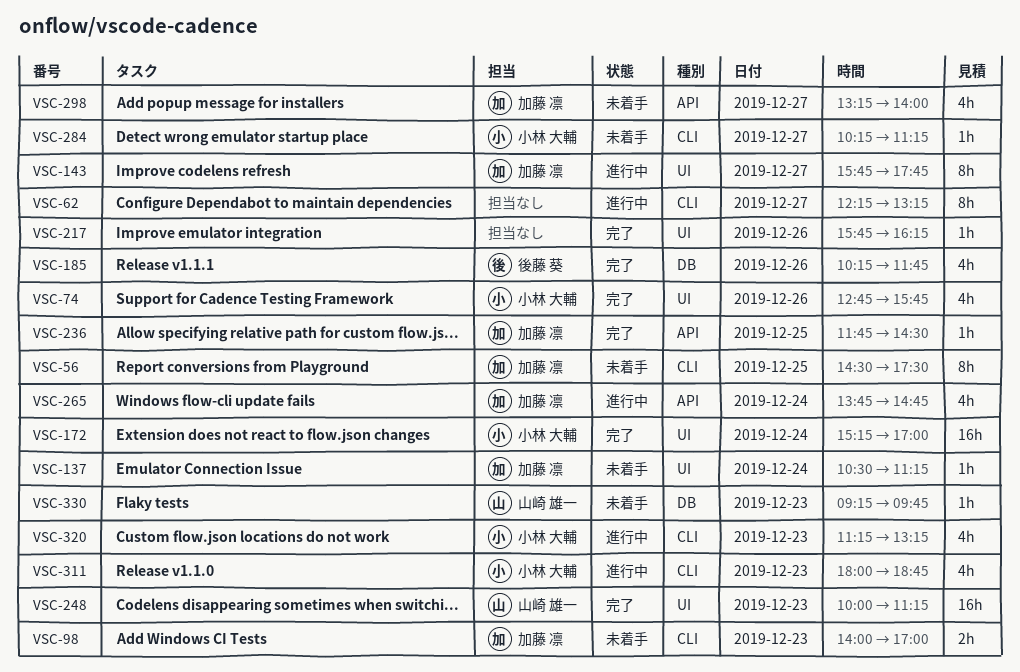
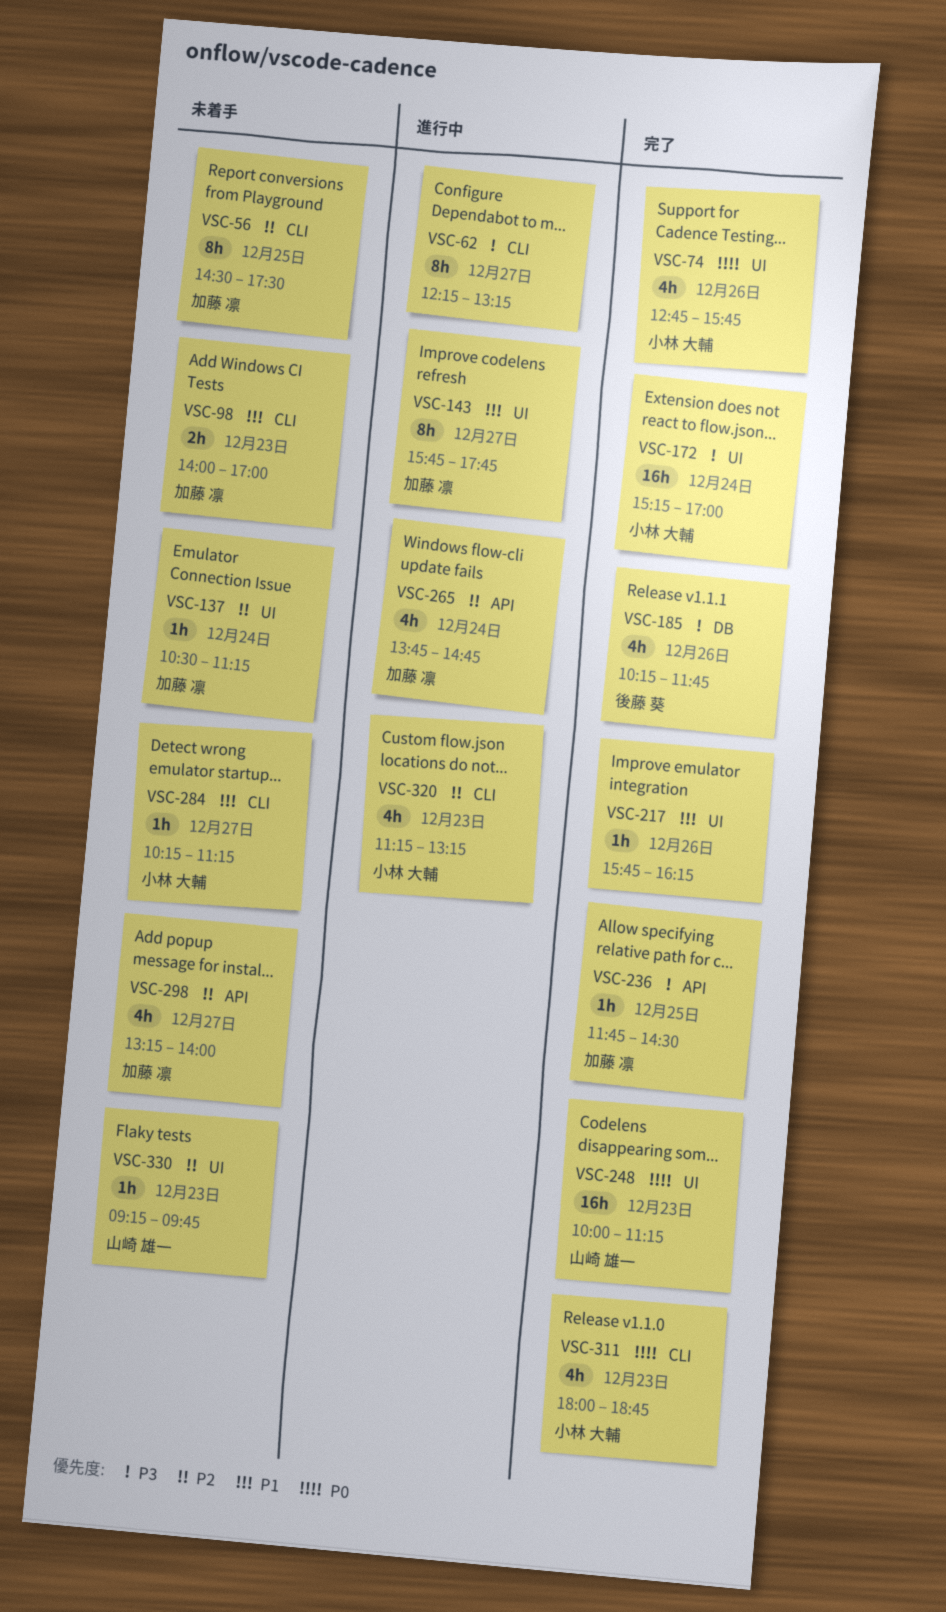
VSC-311, status: 進行中 -> 完了
VSC-330, label: DB -> UI

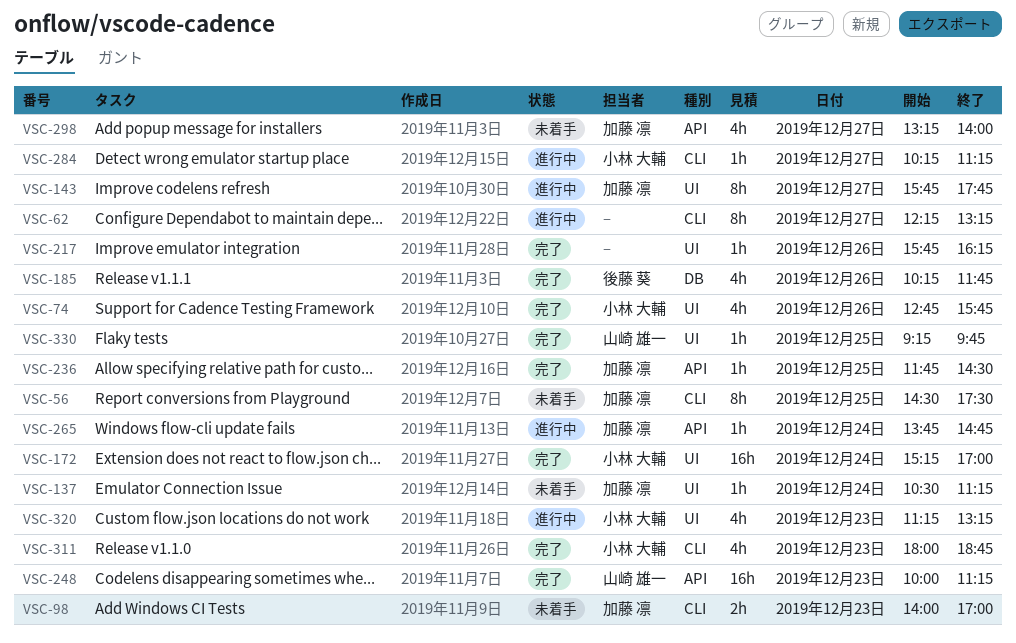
VSC-248, label: UI -> API
VSC-265, estimate: 4h -> 1h
VSC-284, status: 未着手 -> 進行中
VSC-320, label: CLI -> UI
VSC-330, status: 未着手 -> 完了
VSC-330, day: Dec 23 -> Dec 25

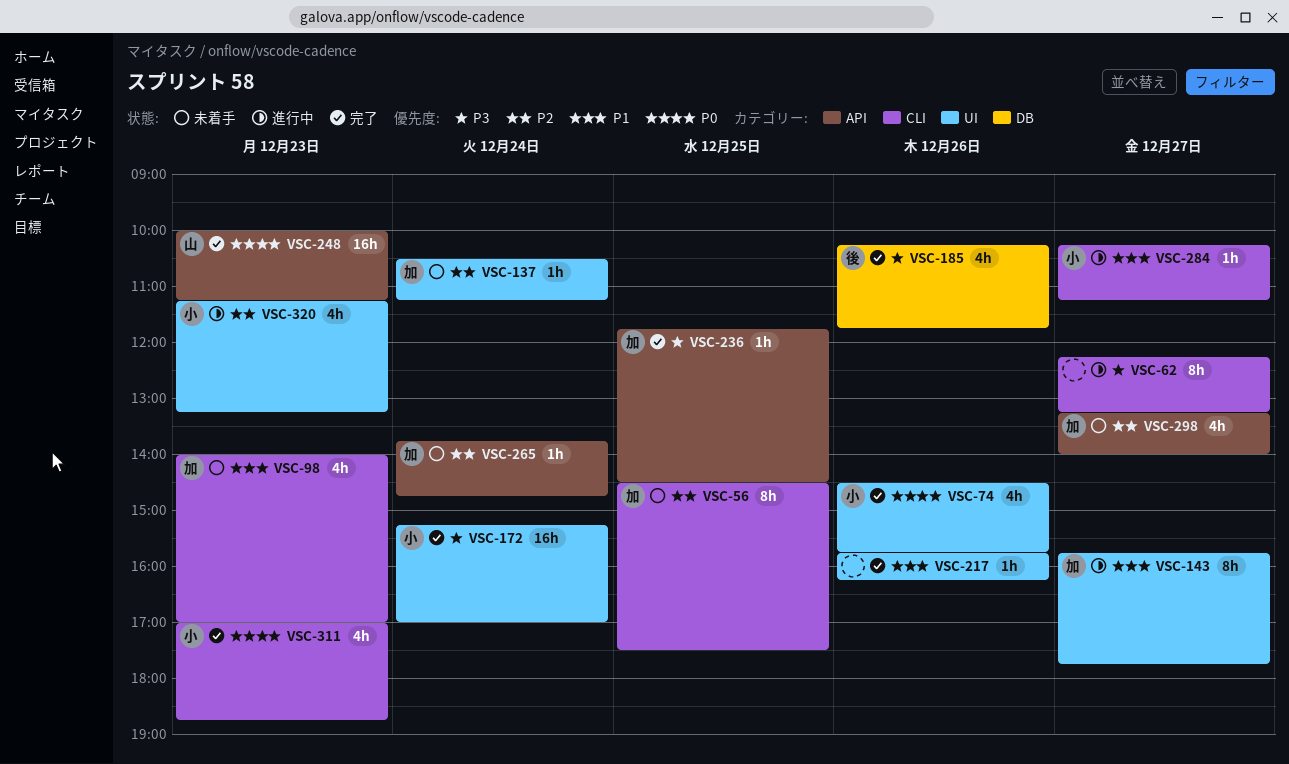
VSC-74, begins: 12:45 -> 14:30
VSC-98, estimate: 2h -> 4h
VSC-265, status: 進行中 -> 未着手
VSC-311, begins: 18:00 -> 17:00
VSC-330: present -> none

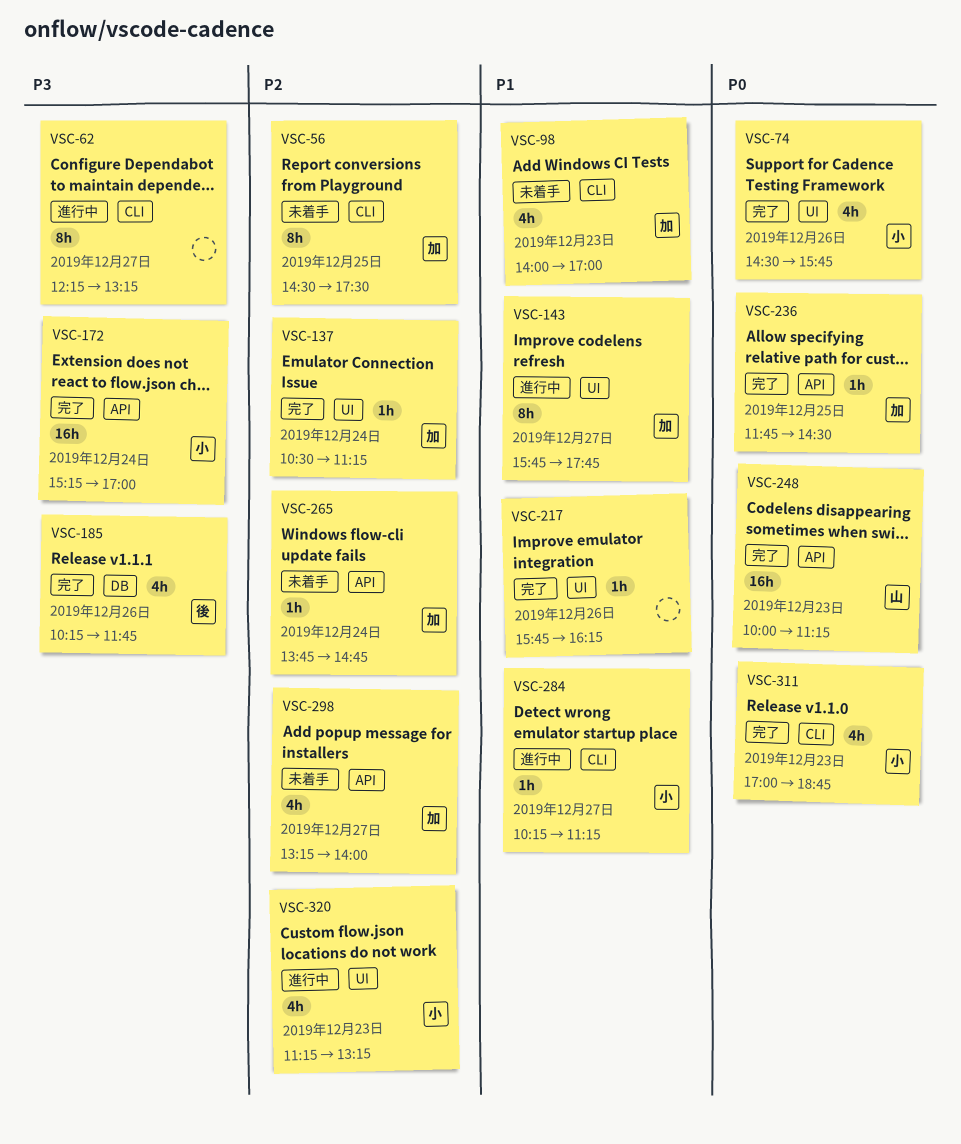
VSC-137, status: 未着手 -> 完了
VSC-172, label: UI -> API
VSC-236, priority: P3 -> P0

